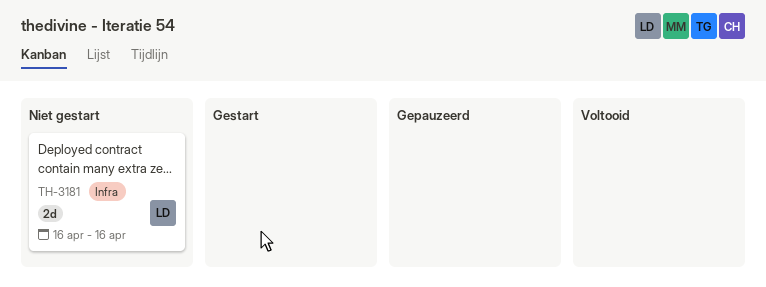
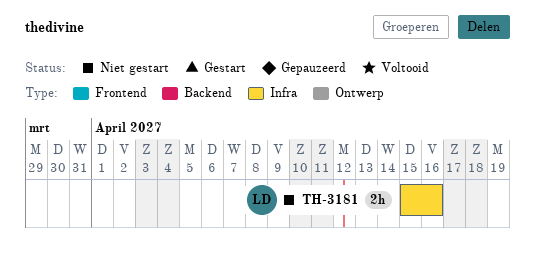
TH-3181, estimate: 2d -> 2h
TH-3181, start: Apr 16 -> Apr 15

